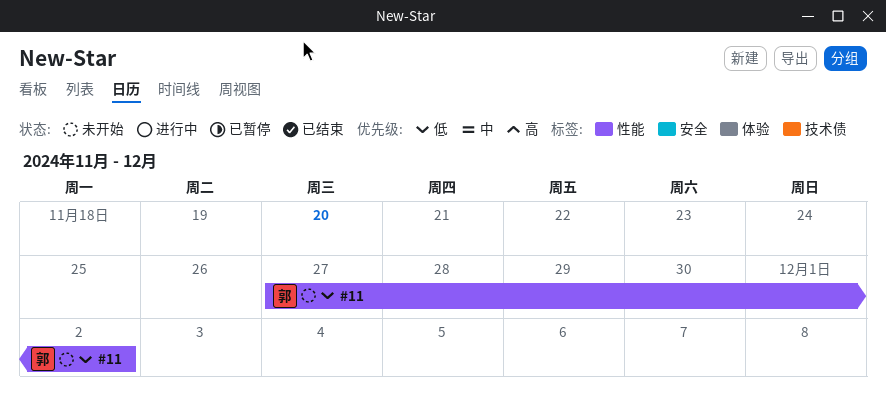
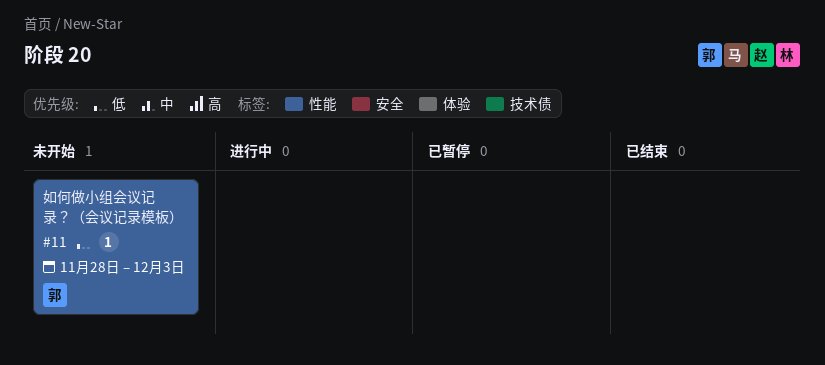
#11, start: Nov 27 -> Nov 28
#11, due: Dec 2 -> Dec 3

